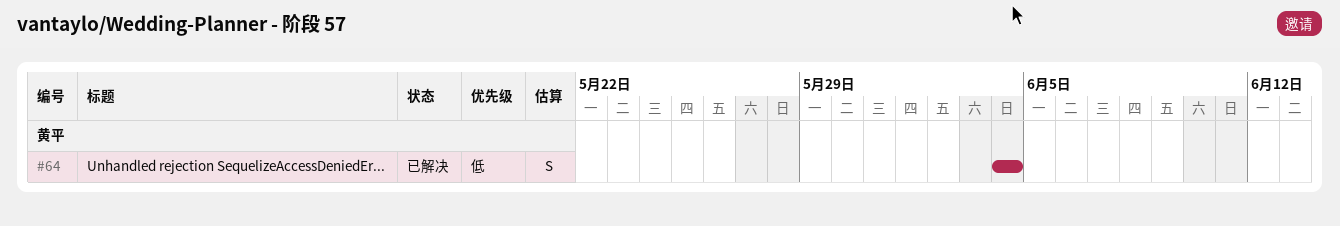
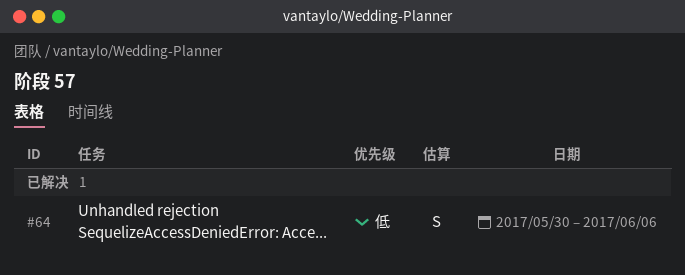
#64, start: Jun 4 -> May 30
#64, due: Jun 4 -> Jun 6

